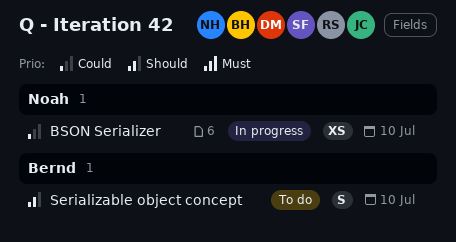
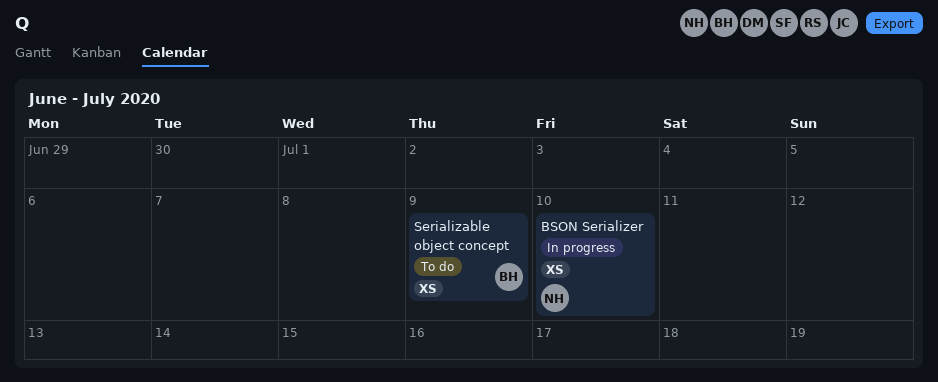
Serializable object concept, estimate: S -> XS
Serializable object concept, due: Jul 10 -> Jul 9

